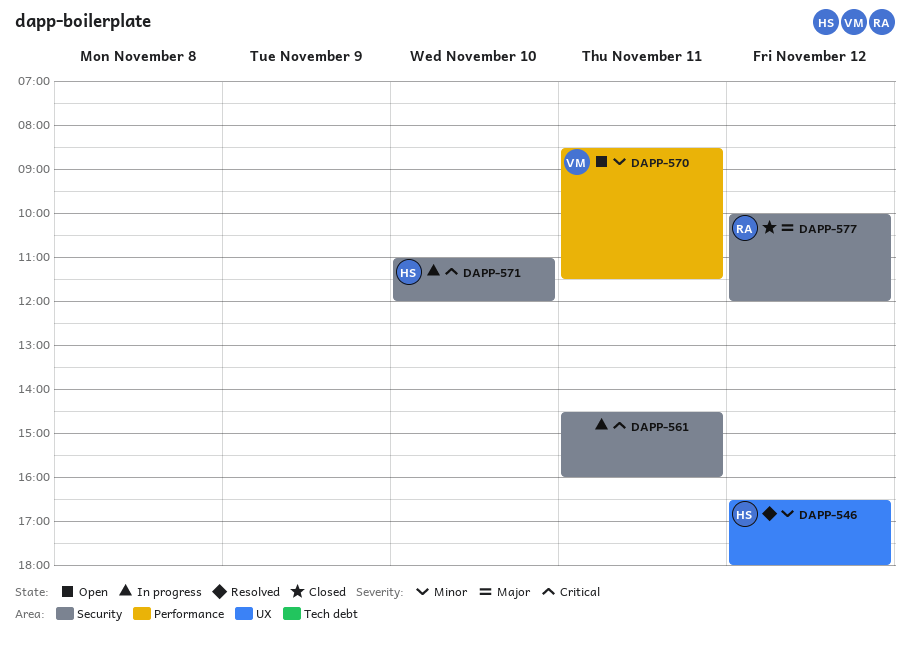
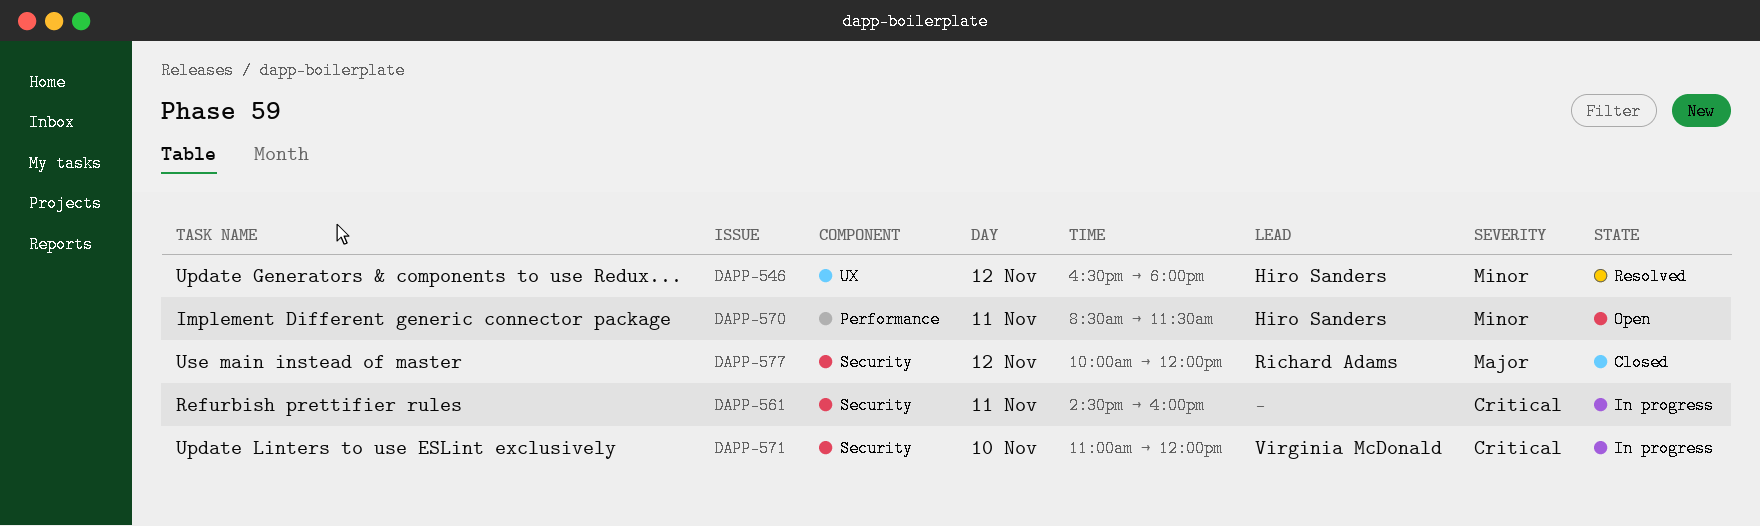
DAPP-570, owner: Virginia McDonald -> Hiro Sanders
DAPP-571, owner: Hiro Sanders -> Virginia McDonald

